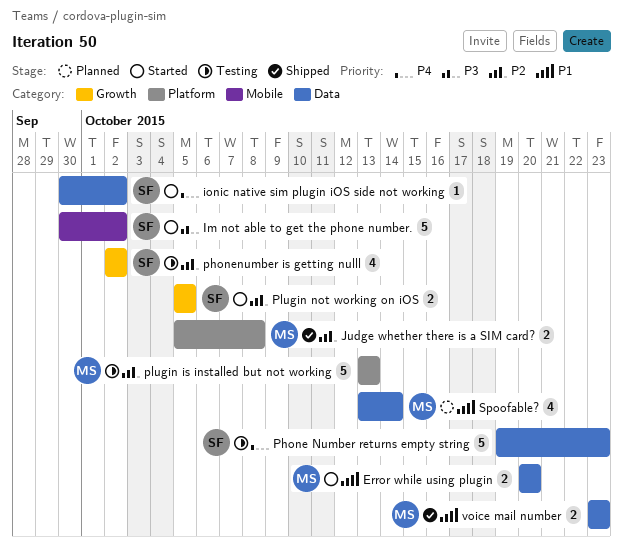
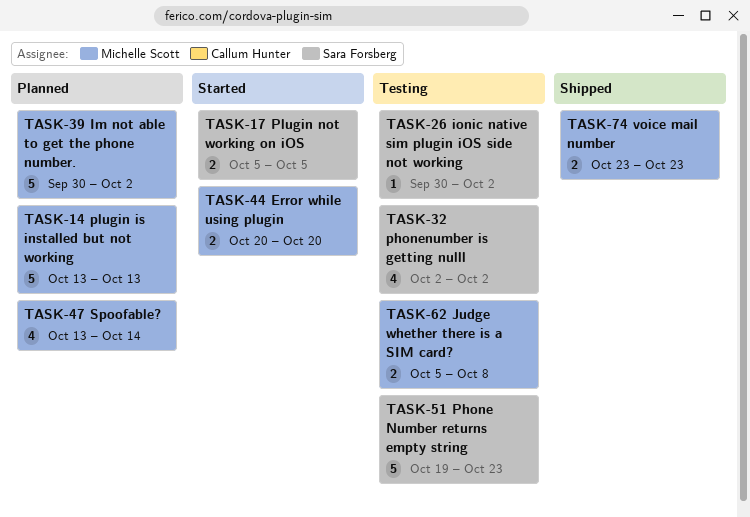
Im not able to get the phone number., status: Started -> Planned
Im not able to get the phone number., owner: Sara Forsberg -> Michelle Scott
ionic native sim plugin iOS side not working, status: Started -> Testing
Judge whether there is a SIM card?, status: Shipped -> Testing
plugin is installed but not working, status: Testing -> Planned

